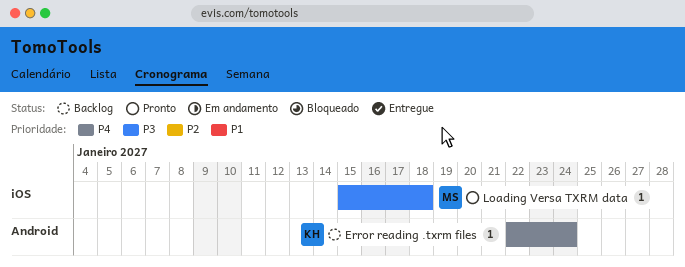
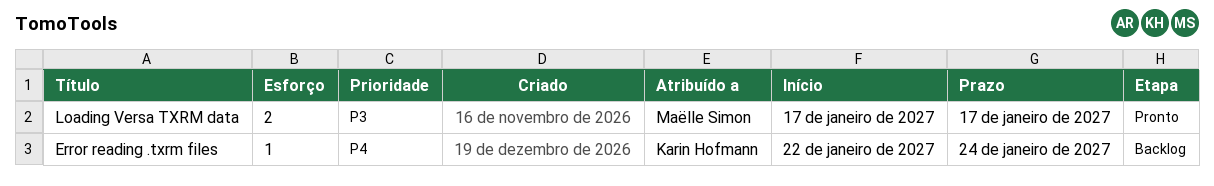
Loading Versa TXRM data, estimate: 1 -> 2
Loading Versa TXRM data, start: Jan 15 -> Jan 17
Loading Versa TXRM data, due: Jan 18 -> Jan 17

